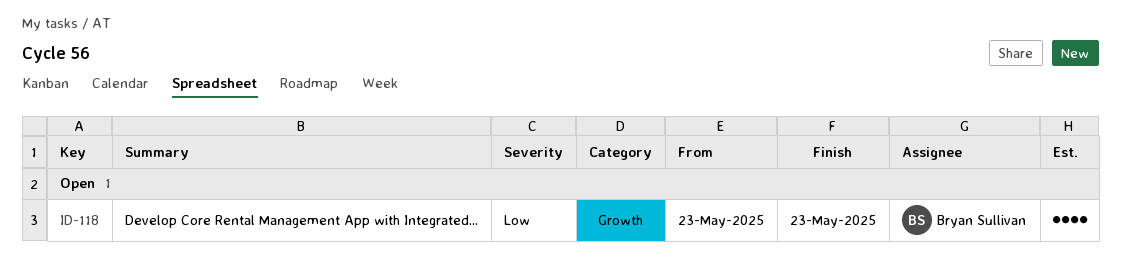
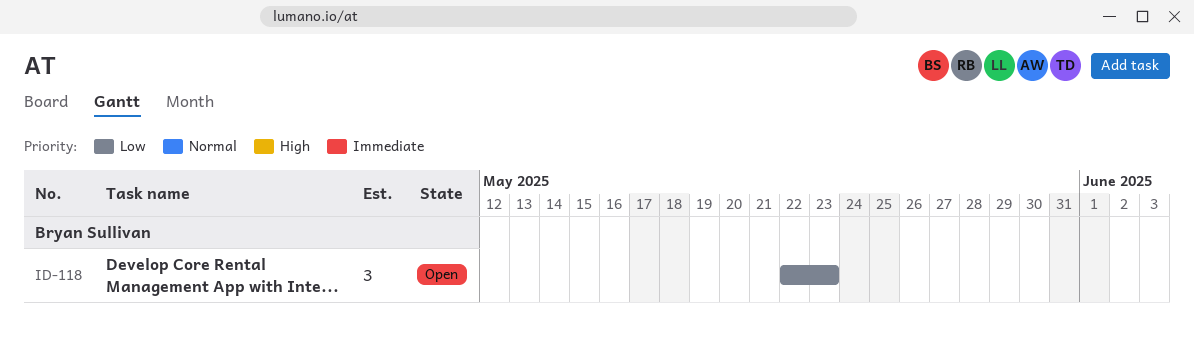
ID-118, estimate: 4 -> 3
ID-118, start: May 23 -> May 22

